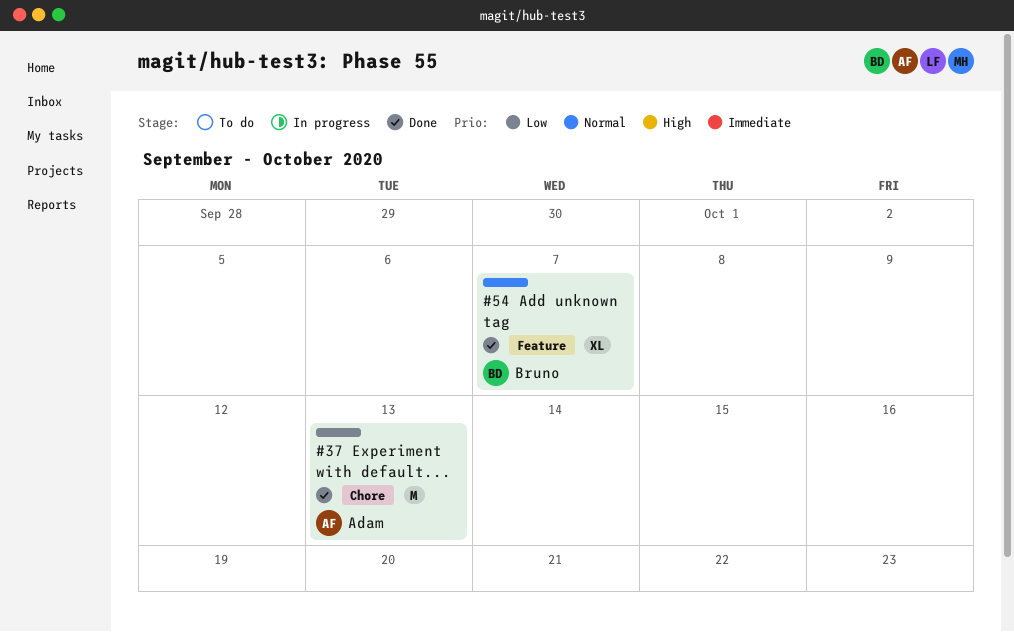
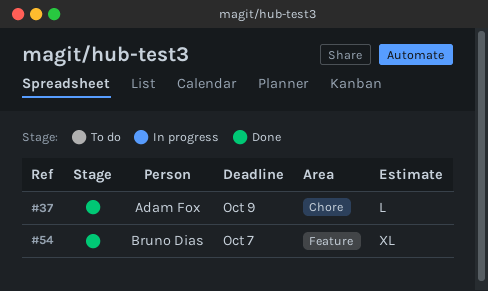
#37, estimate: M -> L
#37, due: Oct 13 -> Oct 9

